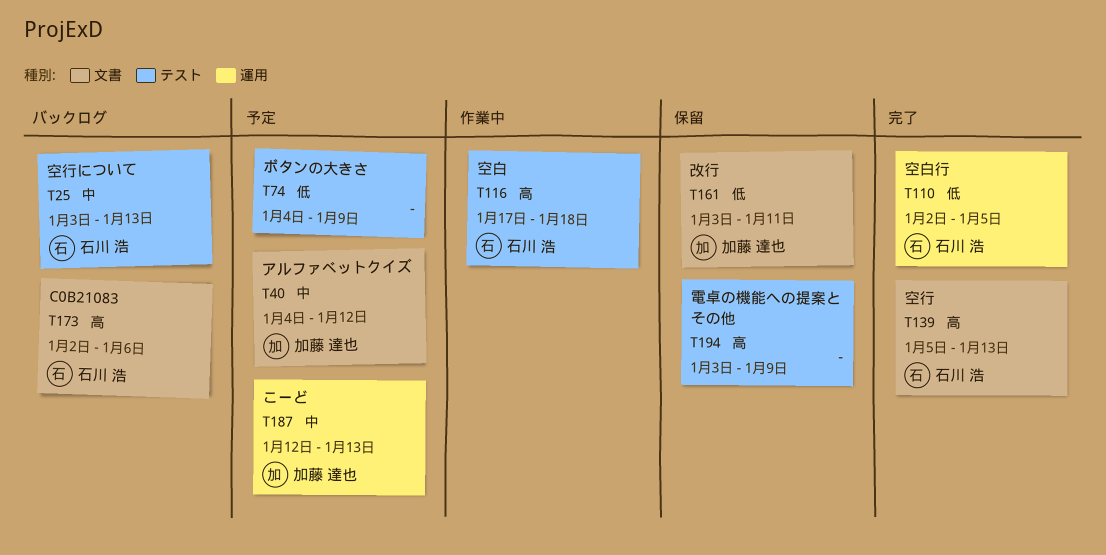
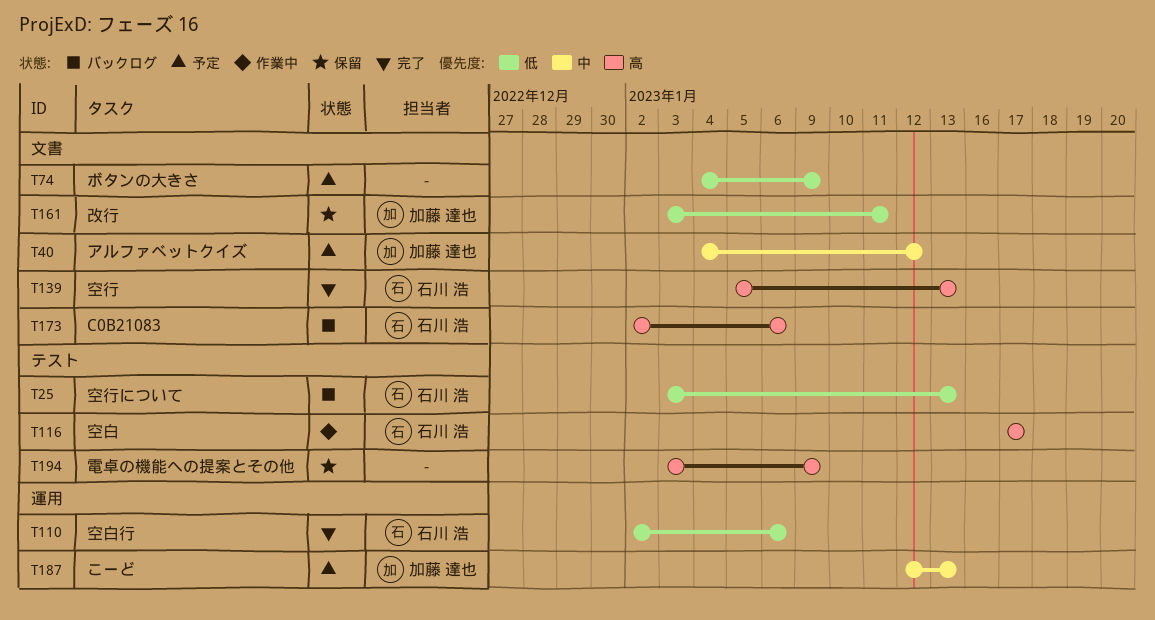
T25, priority: 中 -> 低
T74, label: テスト -> 文書
T110, due: Jan 5 -> Jan 6
T116, due: Jan 18 -> Jan 17

